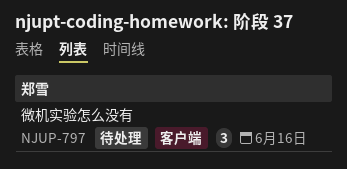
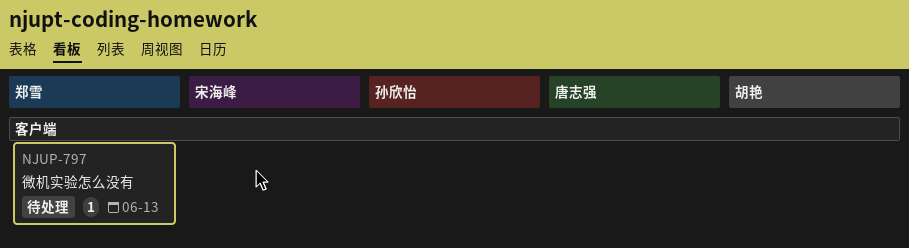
NJUP-797, estimate: 3 -> 1
NJUP-797, due: Jun 16 -> Jun 13

